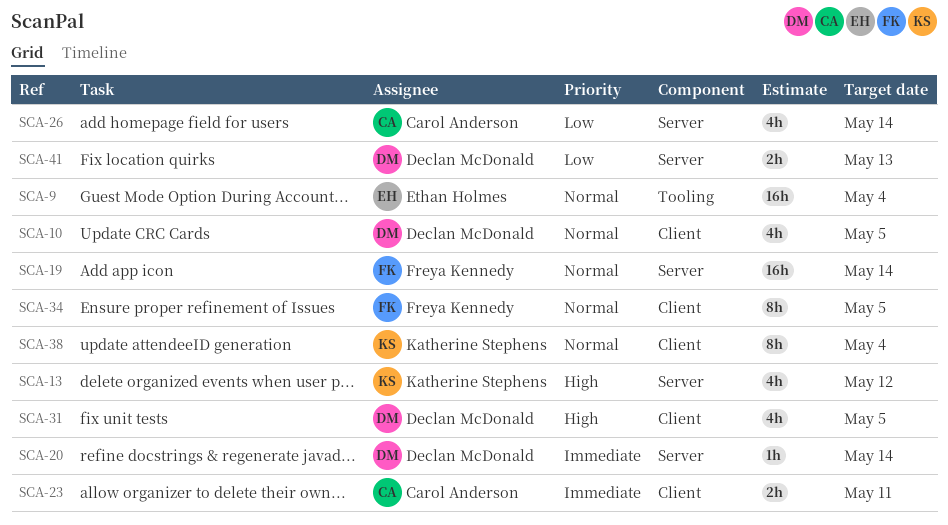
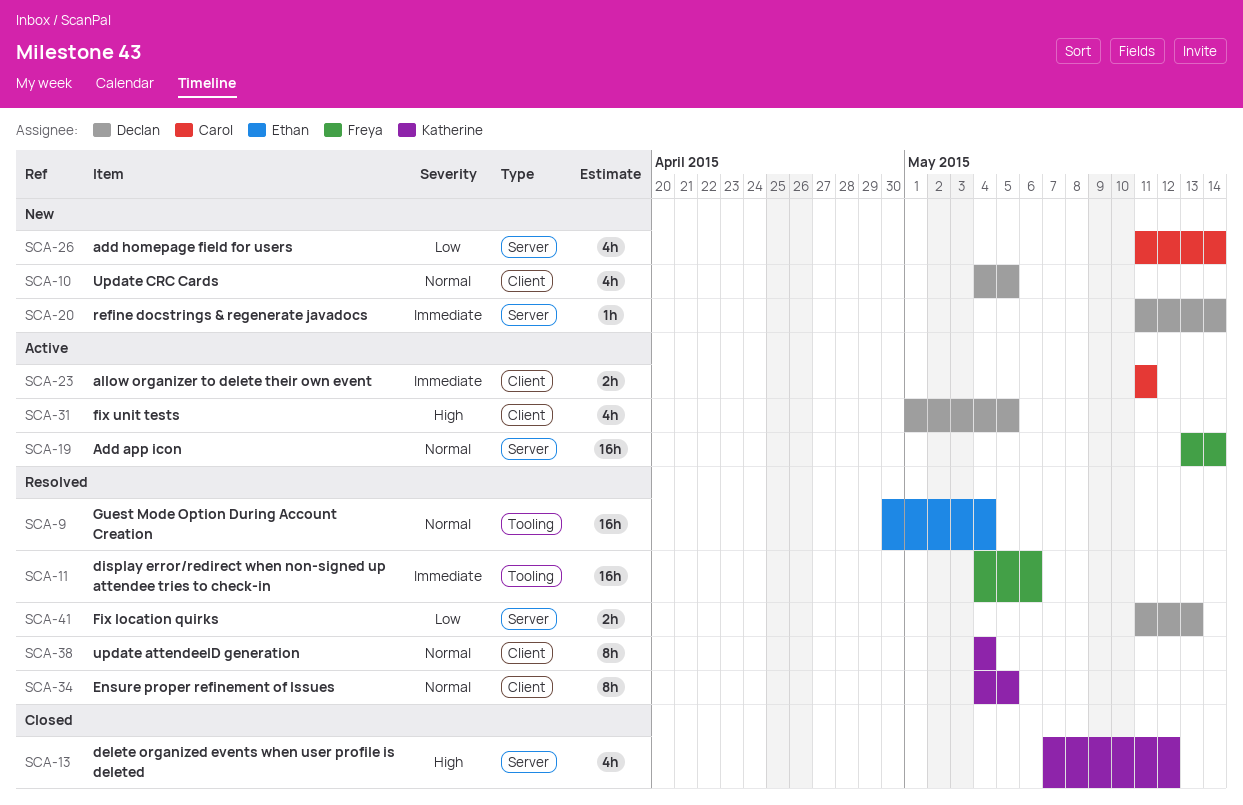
SCA-11: none -> present
SCA-34, owner: Freya Kennedy -> Katherine Stephens

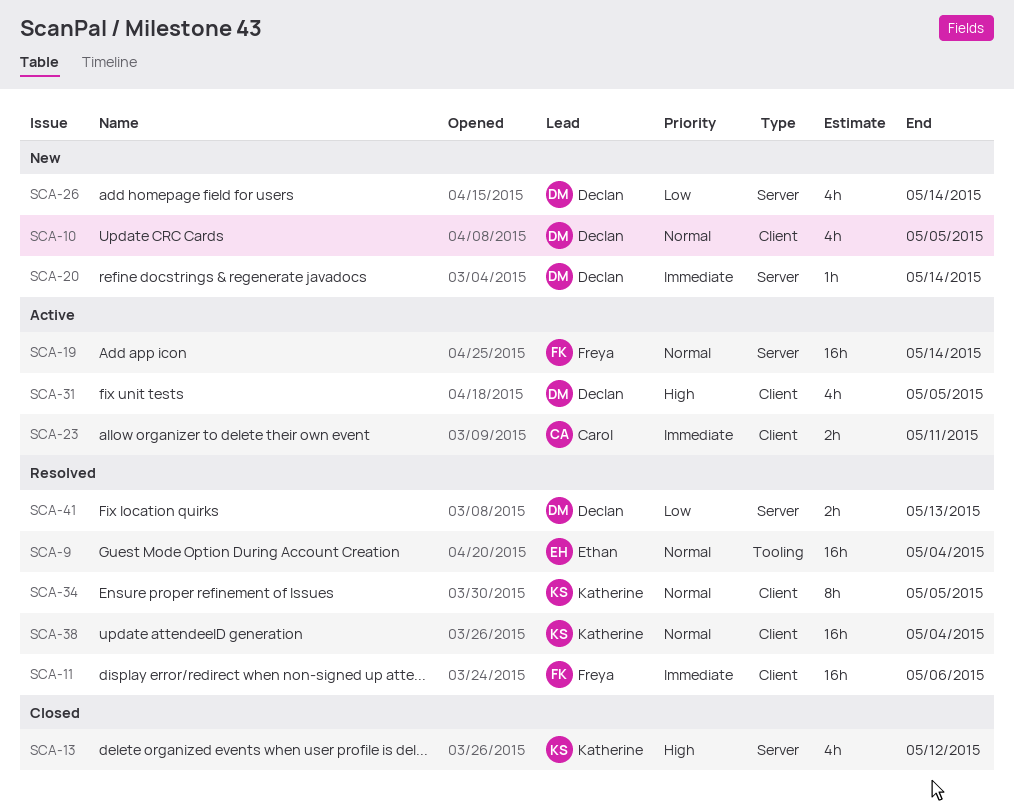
SCA-11, label: Tooling -> Client
SCA-26, owner: Carol -> Declan
SCA-38, estimate: 8h -> 16h

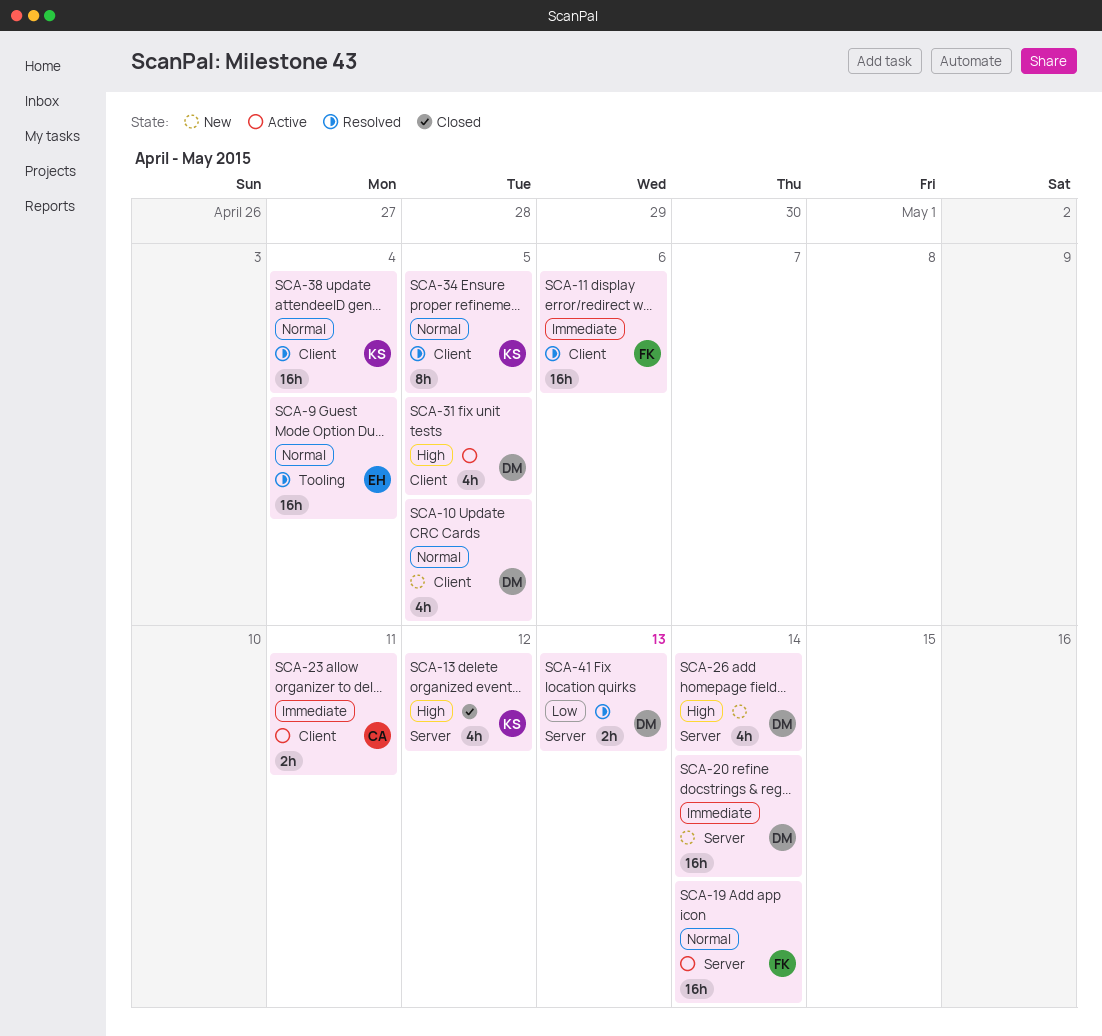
SCA-20, estimate: 1h -> 16h
SCA-26, priority: Low -> High

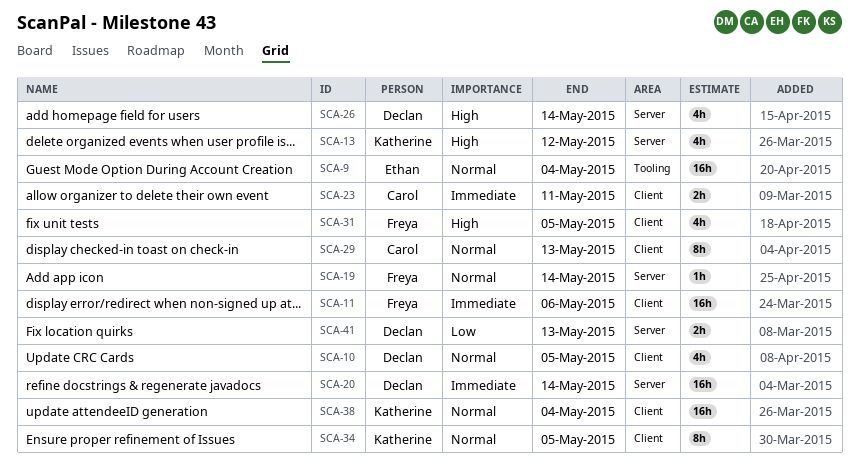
SCA-19, estimate: 16h -> 1h
SCA-29: none -> present
SCA-31, owner: Declan -> Freya

